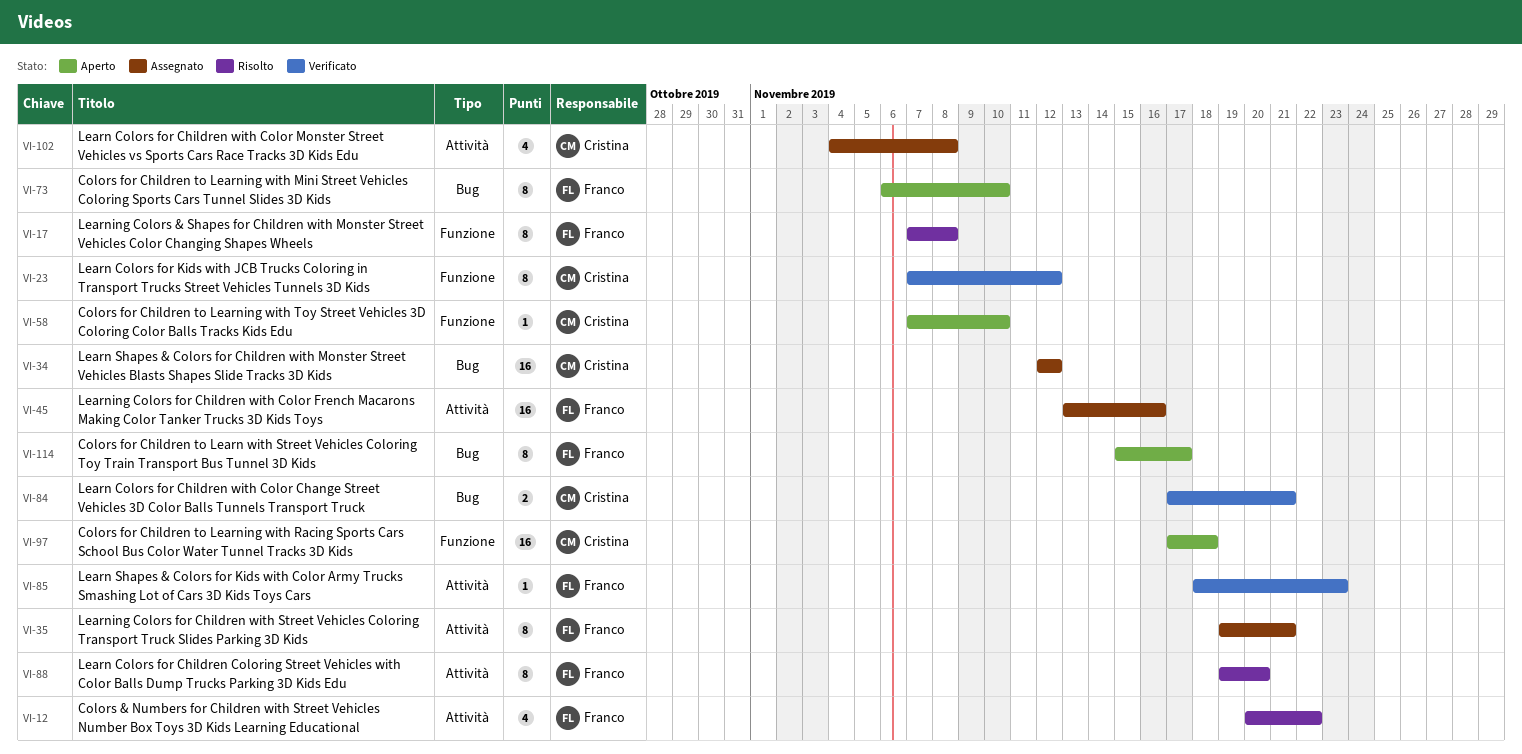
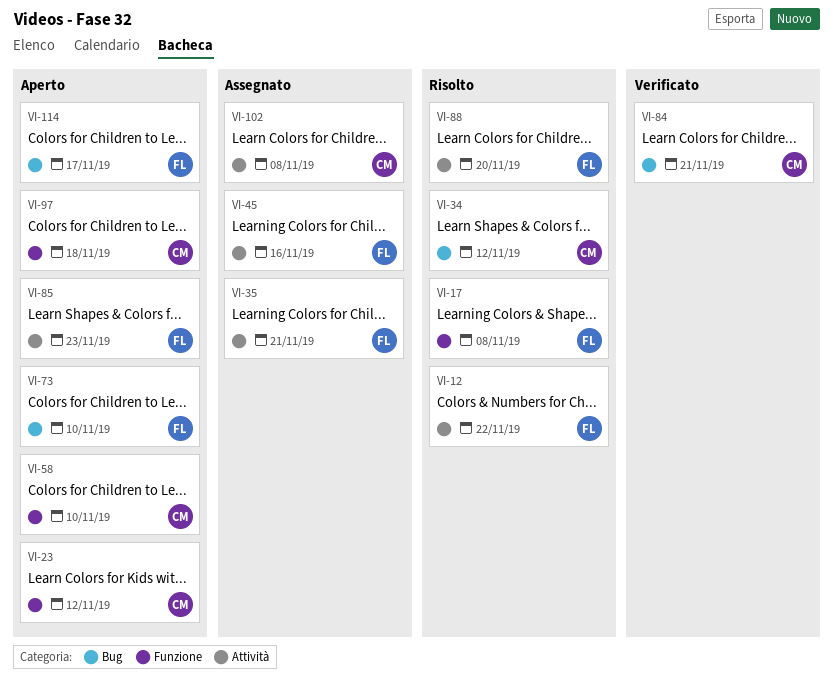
VI-23, status: Verificato -> Aperto
VI-34, status: Assegnato -> Risolto
VI-85, status: Verificato -> Aperto

